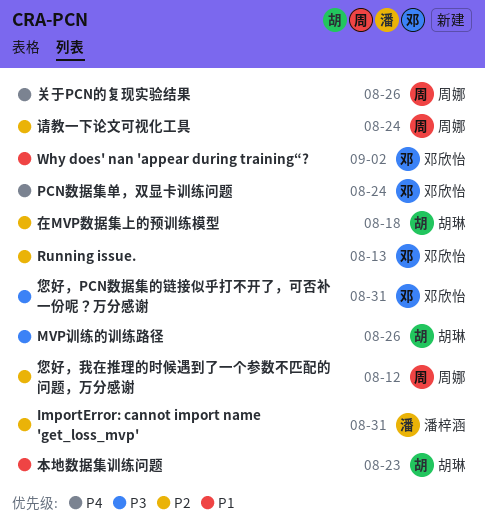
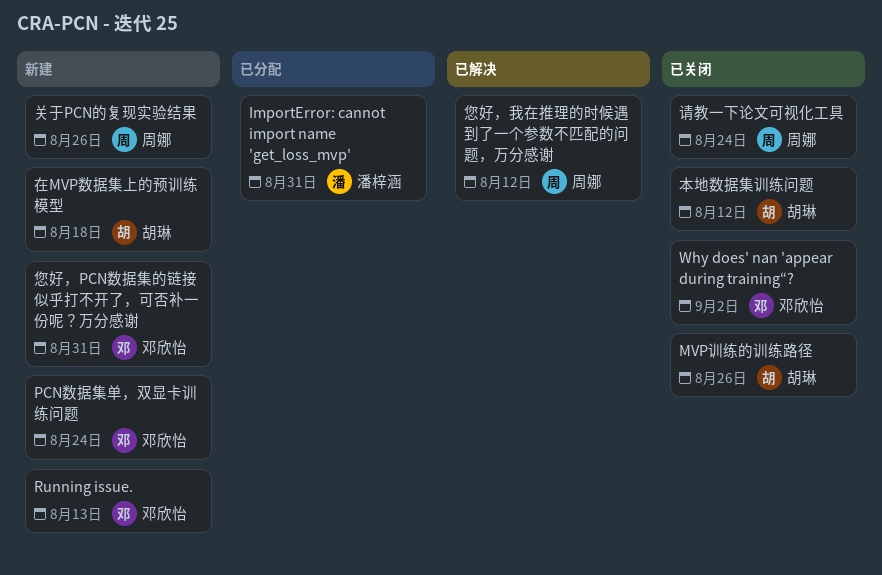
本地数据集训练问题, due: Aug 23 -> Aug 12

